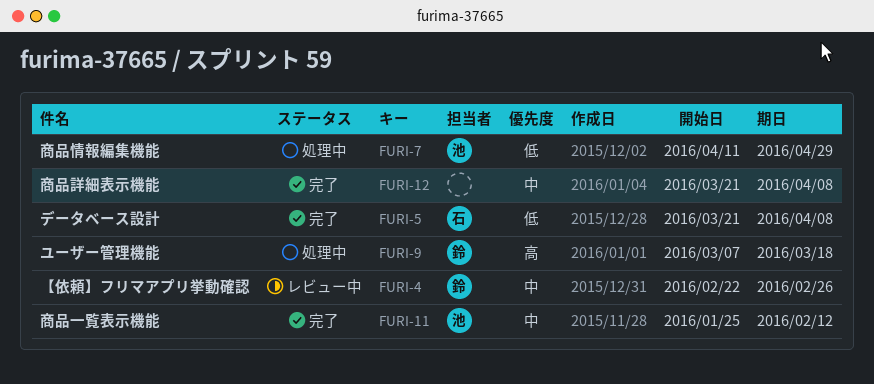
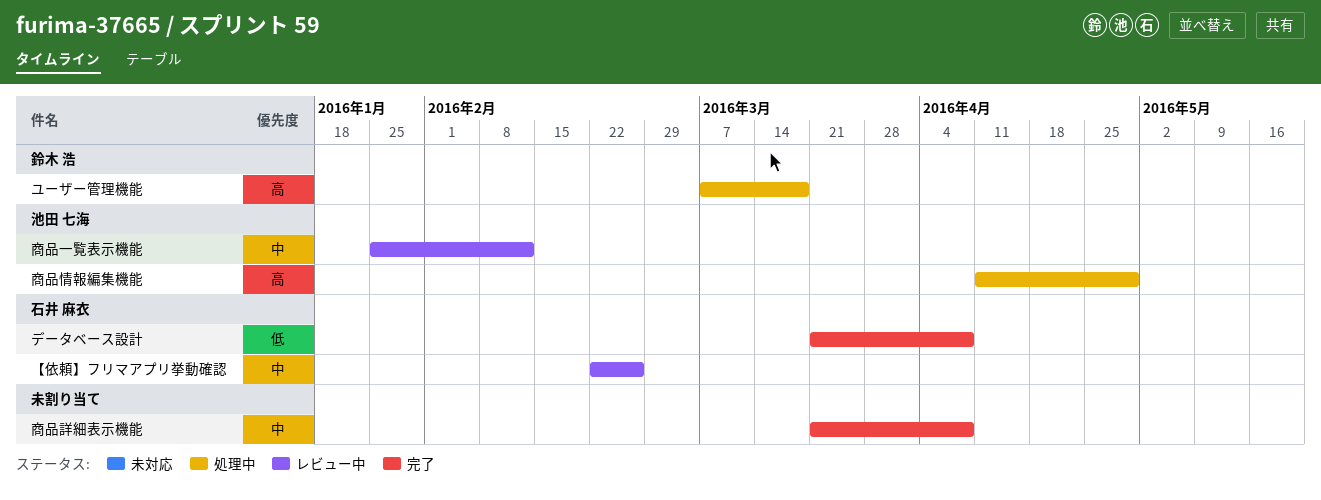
【依頼】フリマアプリ挙動確認, owner: 鈴木 浩 -> 石井 麻衣
商品一覧表示機能, status: 完了 -> レビュー中
商品情報編集機能, priority: 低 -> 高

